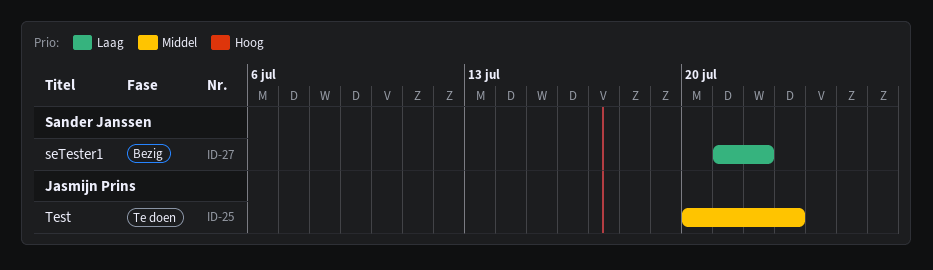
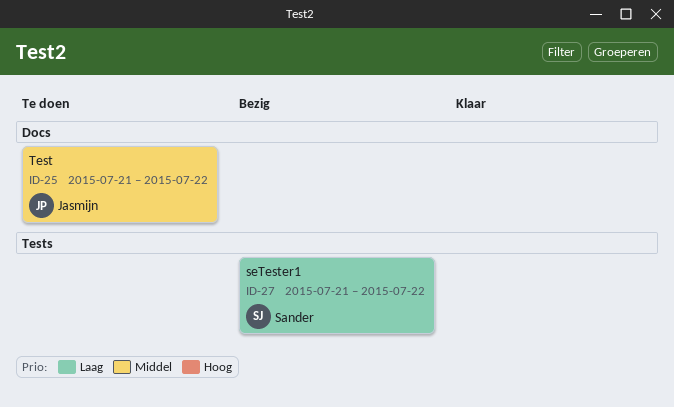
ID-25, start: Jul 20 -> Jul 21
ID-25, due: Jul 23 -> Jul 22

